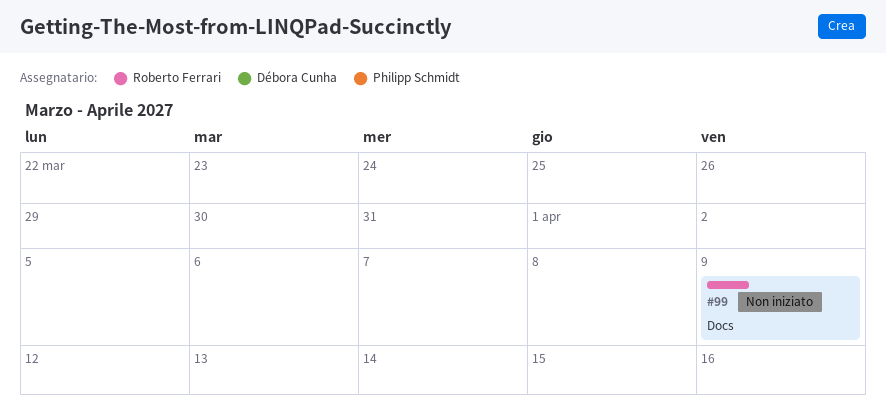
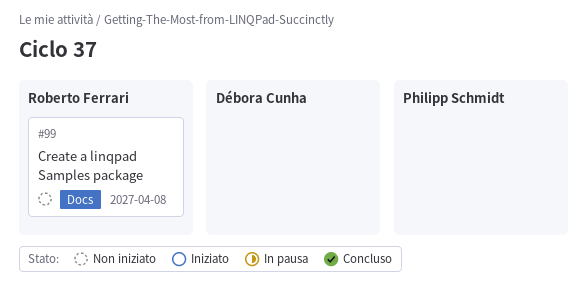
#99, due: Apr 9 -> Apr 8

